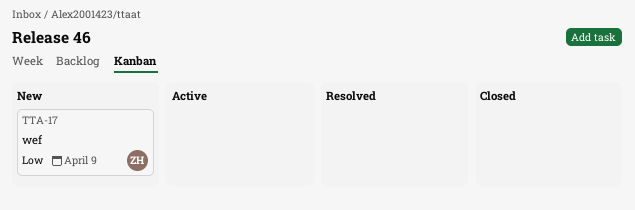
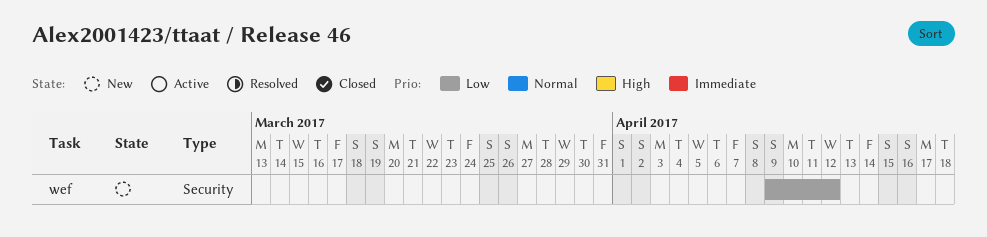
wef, due: Apr 9 -> Apr 12

